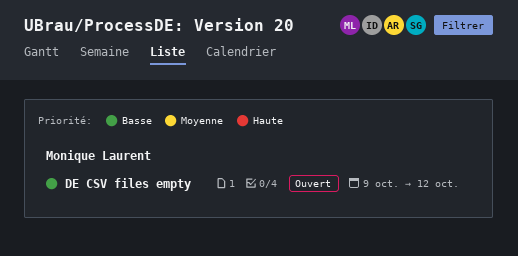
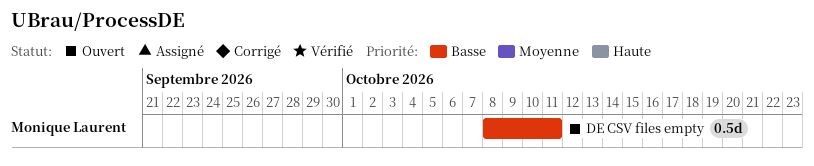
DE CSV files empty, start: Oct 9 -> Oct 8
DE CSV files empty, due: Oct 12 -> Oct 11

